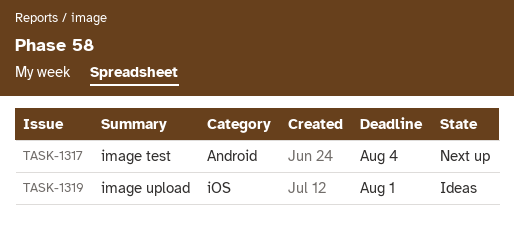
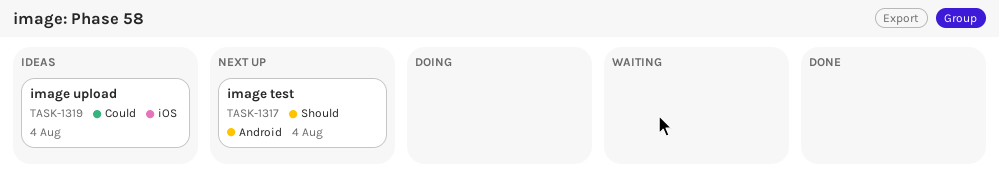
TASK-1319, due: Aug 1 -> Aug 4

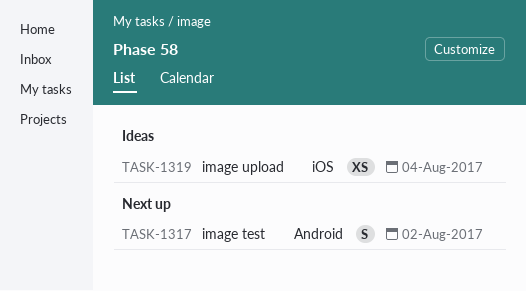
TASK-1317, due: Aug 4 -> Aug 2

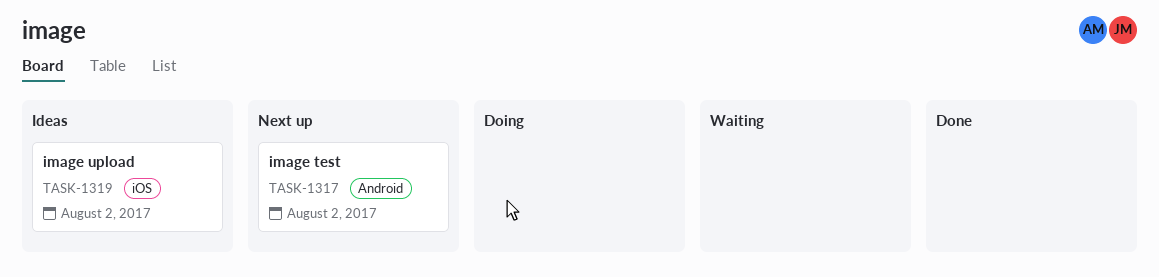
TASK-1319, due: Aug 4 -> Aug 2

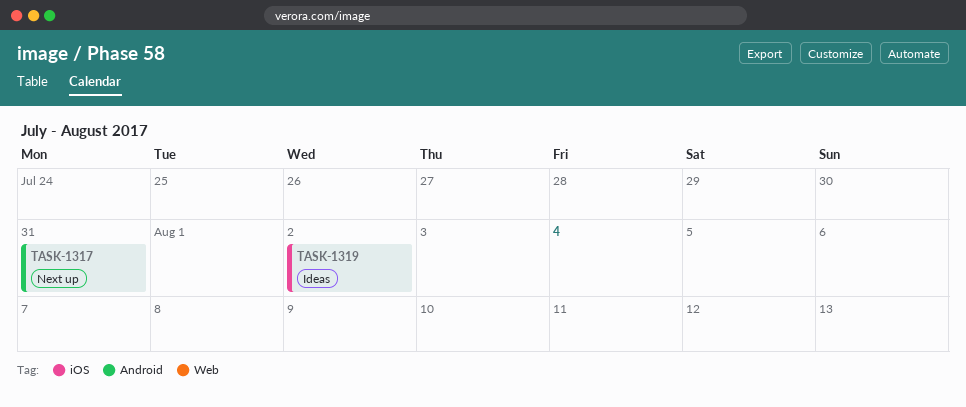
TASK-1317, due: Aug 2 -> Jul 31

